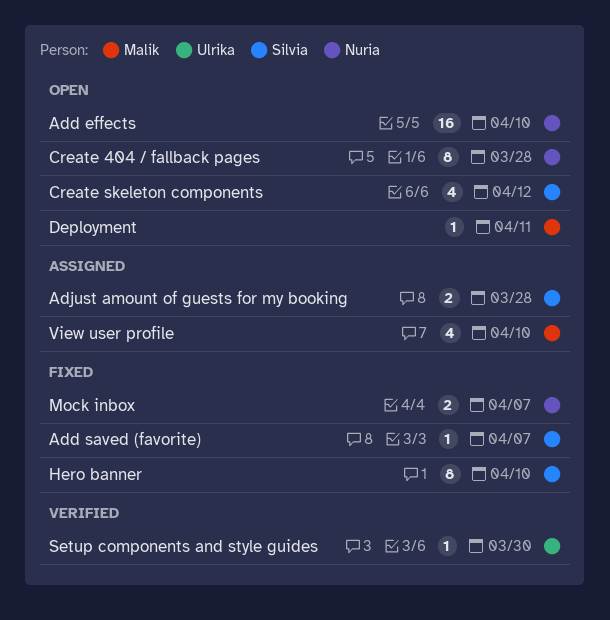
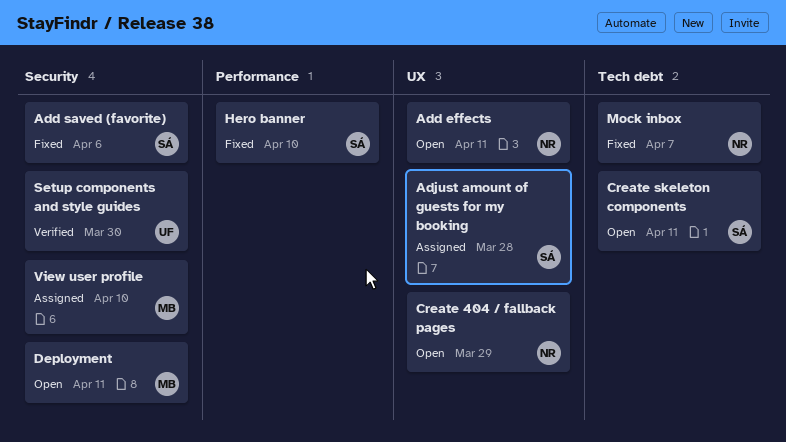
Add effects, due: Apr 10 -> Apr 11
Add saved (favorite), due: Apr 7 -> Apr 6
Create 404 / fallback pages, due: Mar 28 -> Mar 29
Create skeleton components, due: Apr 12 -> Apr 11

